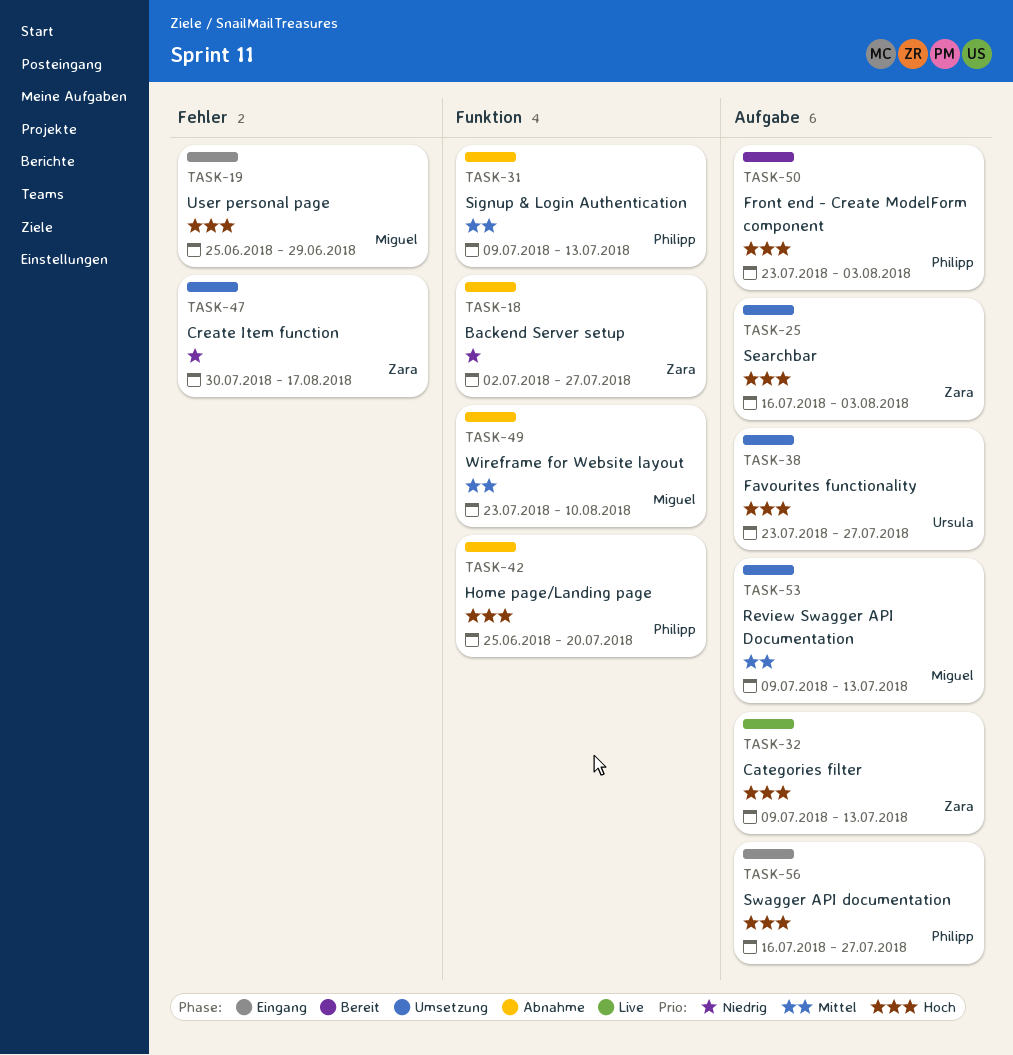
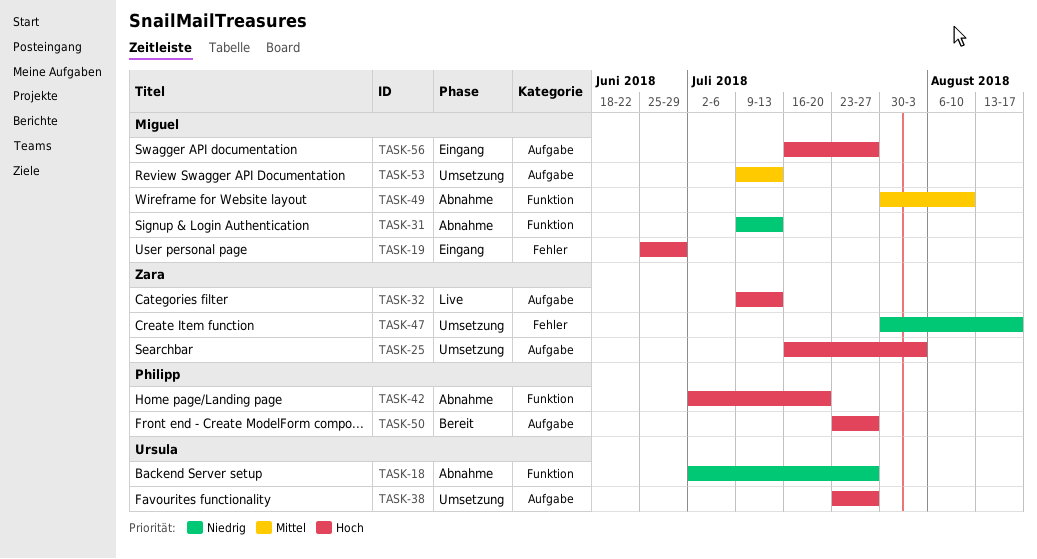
TASK-18, owner: Zara -> Ursula
TASK-31, owner: Philipp -> Miguel
TASK-31, priority: Mittel -> Niedrig
TASK-42, start: Jun 25 -> Jul 2
TASK-49, start: Jul 23 -> Jul 30
TASK-50, due: Aug 3 -> Jul 27
TASK-56, owner: Philipp -> Miguel

